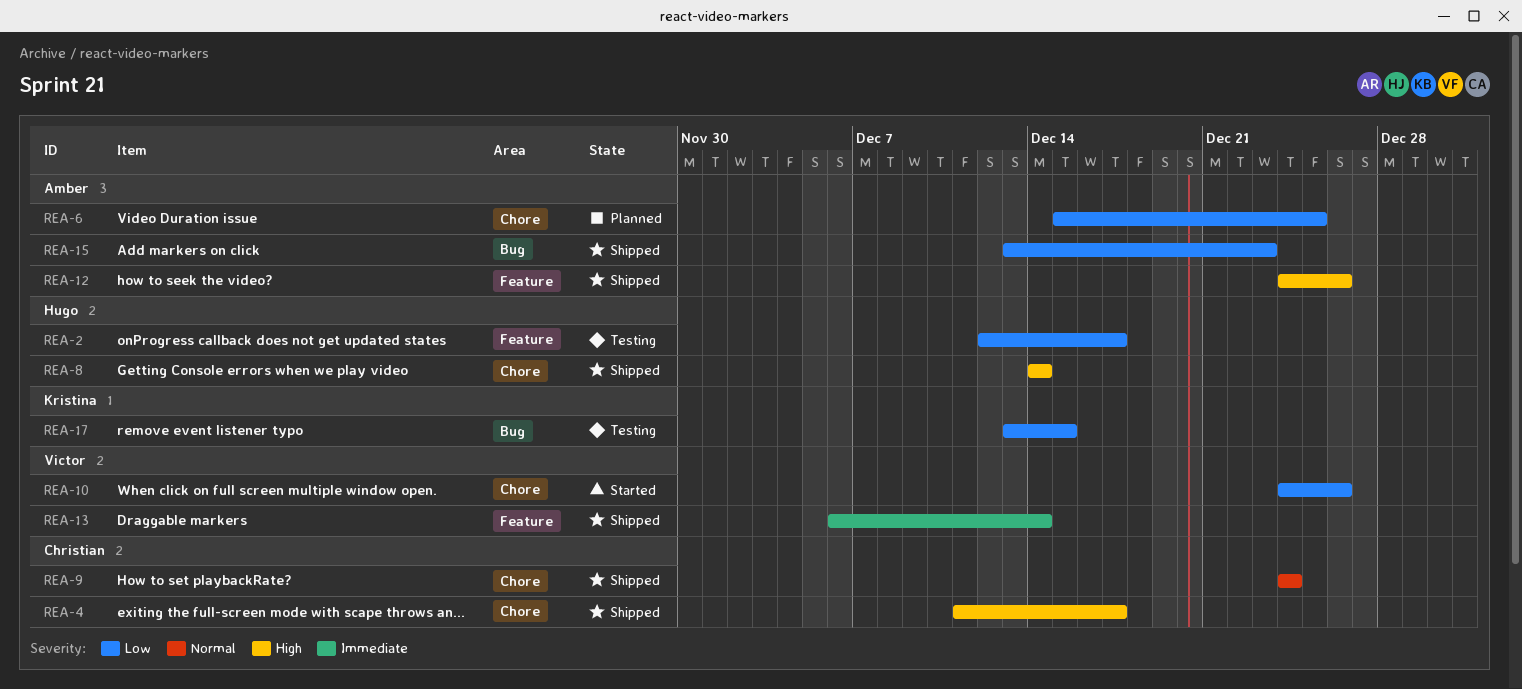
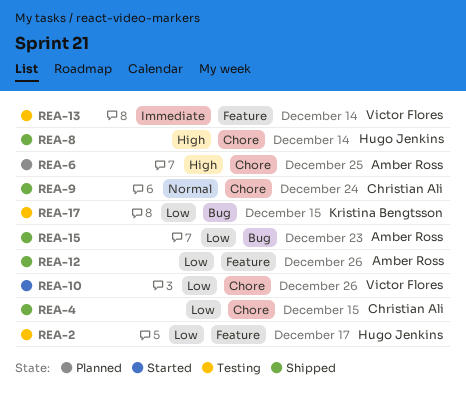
REA-4, priority: High -> Low
REA-4, due: Dec 17 -> Dec 15
REA-6, priority: Low -> High
REA-12, priority: High -> Low
REA-13, status: Shipped -> Testing

